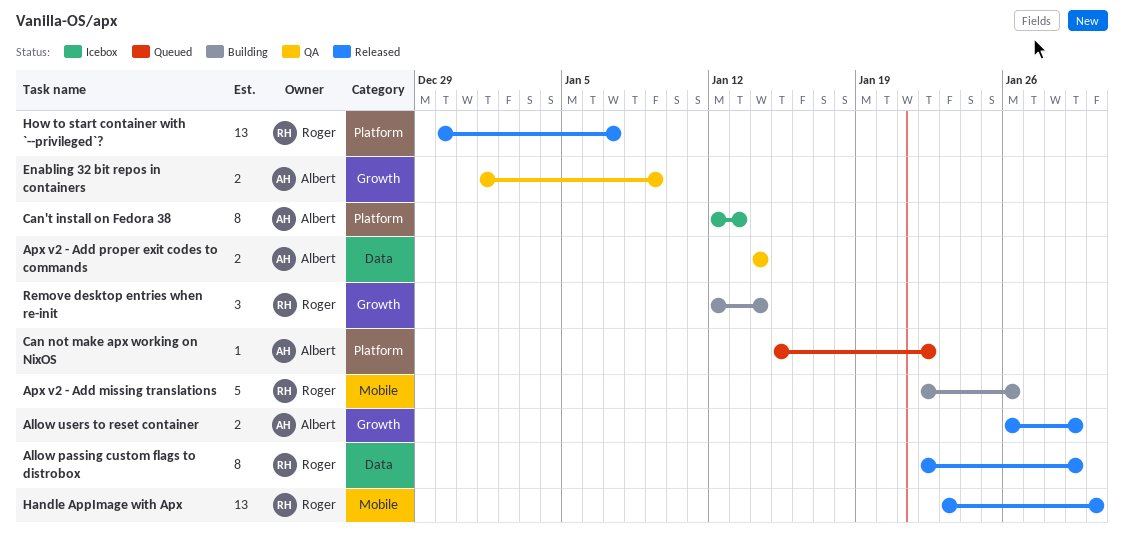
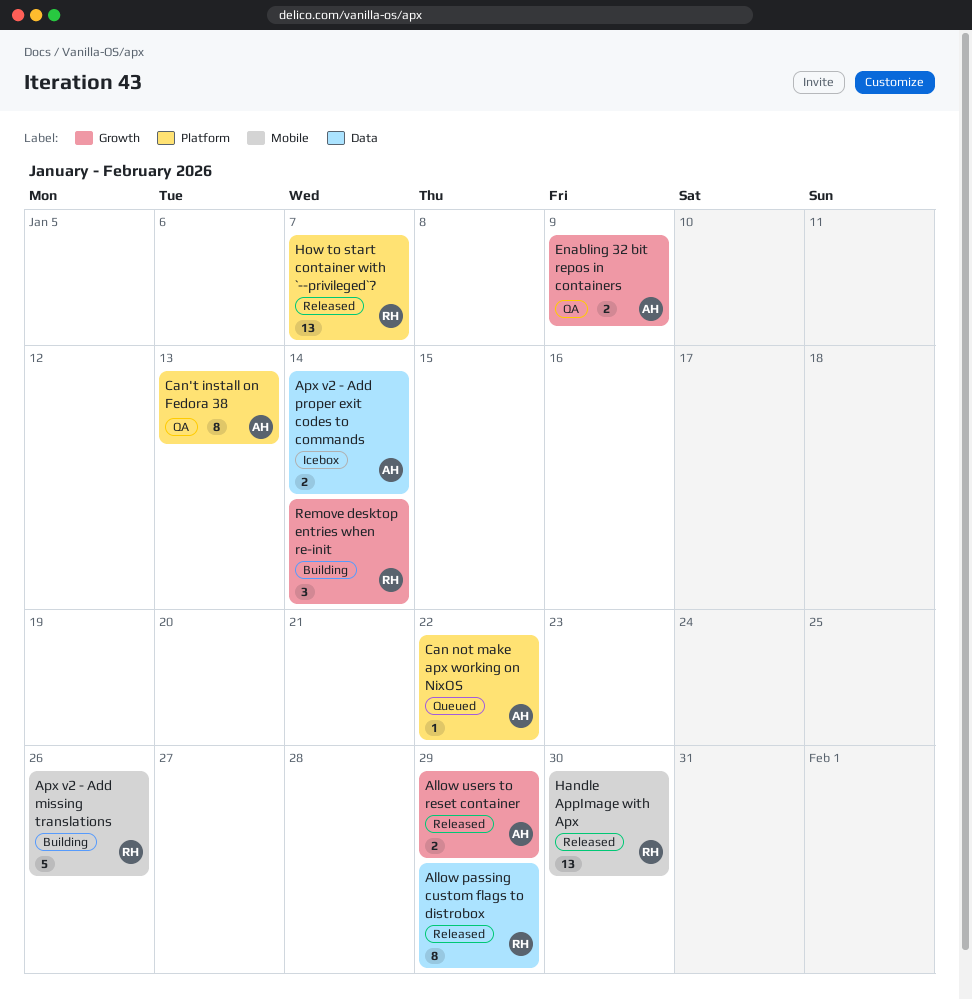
Apx v2 - Add proper exit codes to commands, status: QA -> Icebox
Can't install on Fedora 38, status: Icebox -> QA

